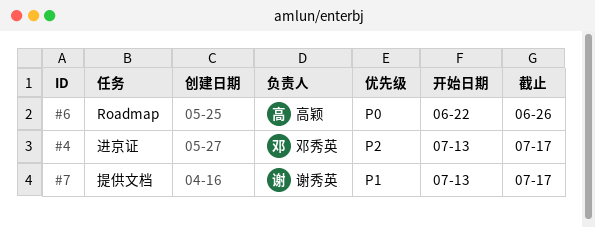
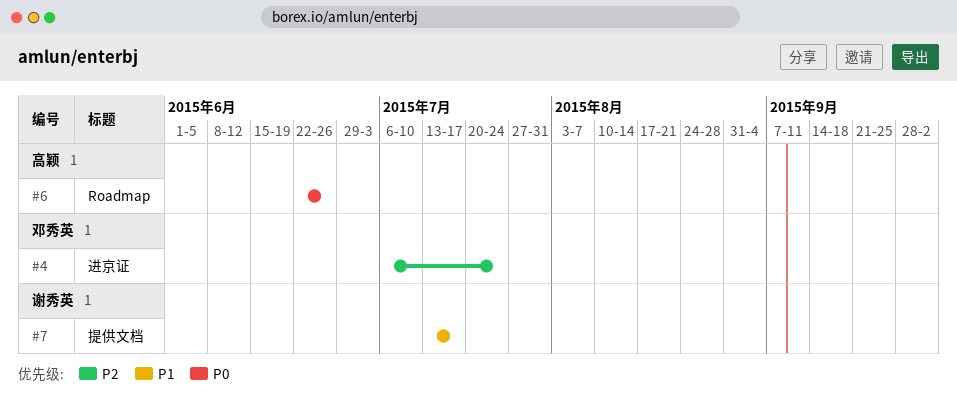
#4, start: Jul 13 -> Jul 6
#4, due: Jul 17 -> Jul 24

